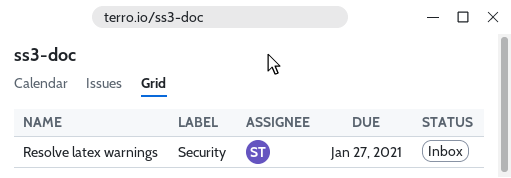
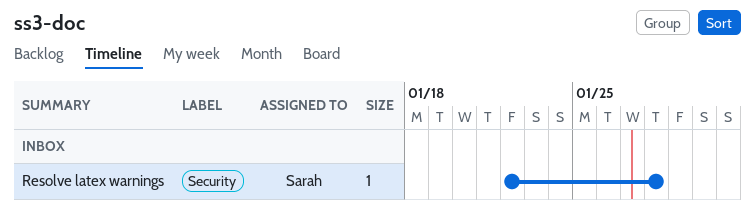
Resolve latex warnings, due: Jan 27 -> Jan 28

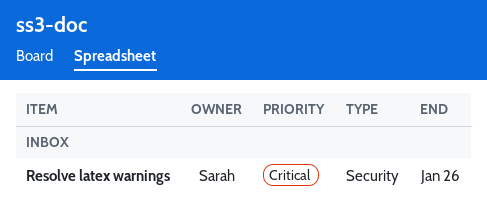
Resolve latex warnings, due: Jan 28 -> Jan 26

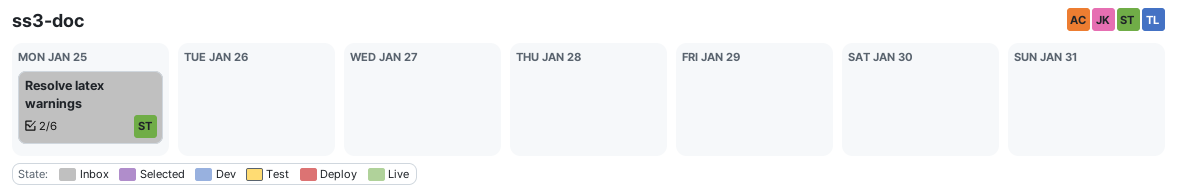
Resolve latex warnings, due: Jan 26 -> Jan 25

